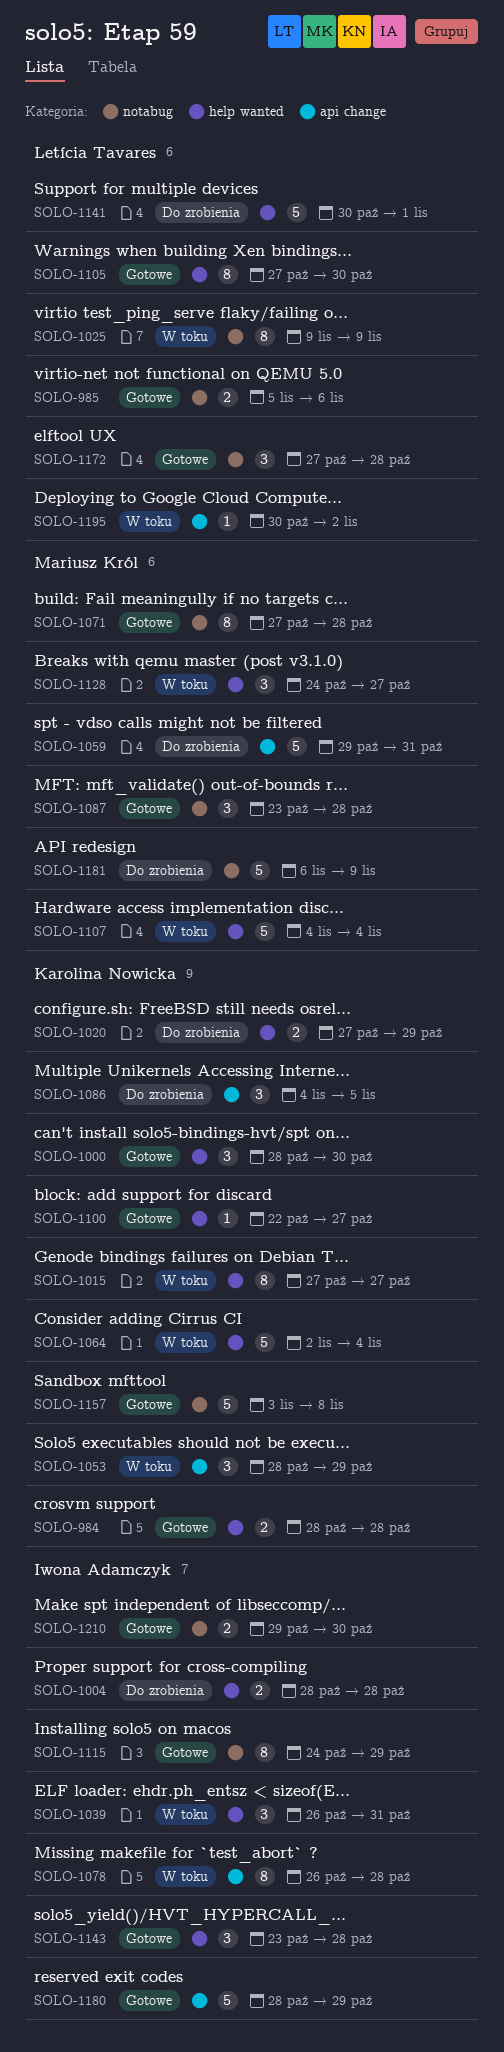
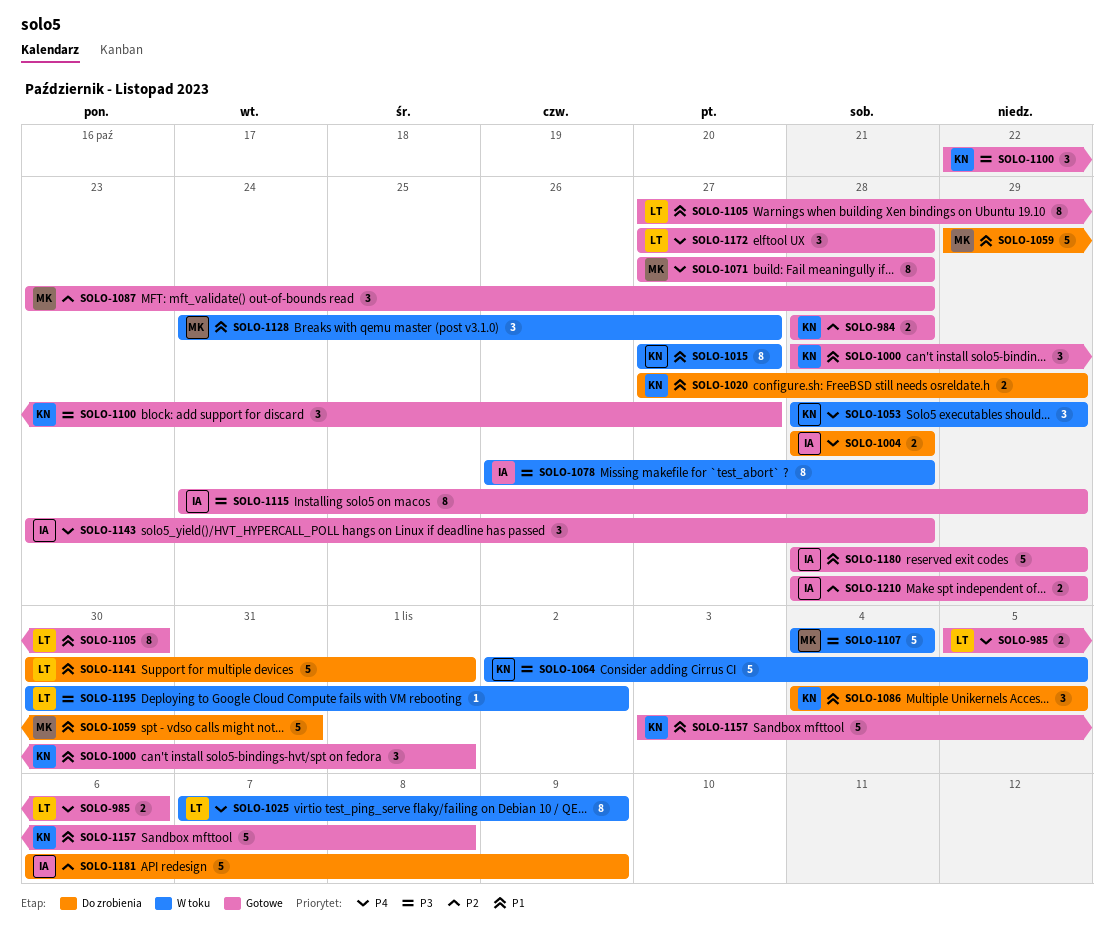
SOLO-1000, due: Oct 30 -> Nov 1
SOLO-1025, start: Nov 9 -> Nov 7
SOLO-1039: present -> none
SOLO-1064, due: Nov 4 -> Nov 5
SOLO-1100, estimate: 1 -> 3
SOLO-1181, owner: Mariusz Król -> Iwona Adamczyk
SOLO-1210, start: Oct 29 -> Oct 28
SOLO-1210, due: Oct 30 -> Oct 29

